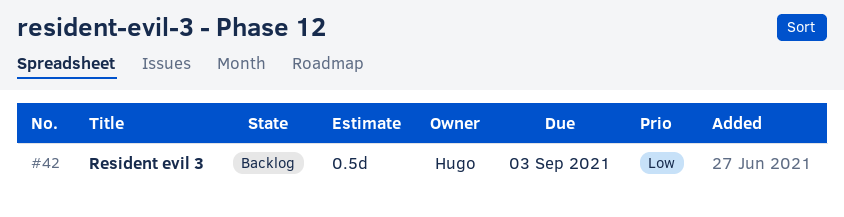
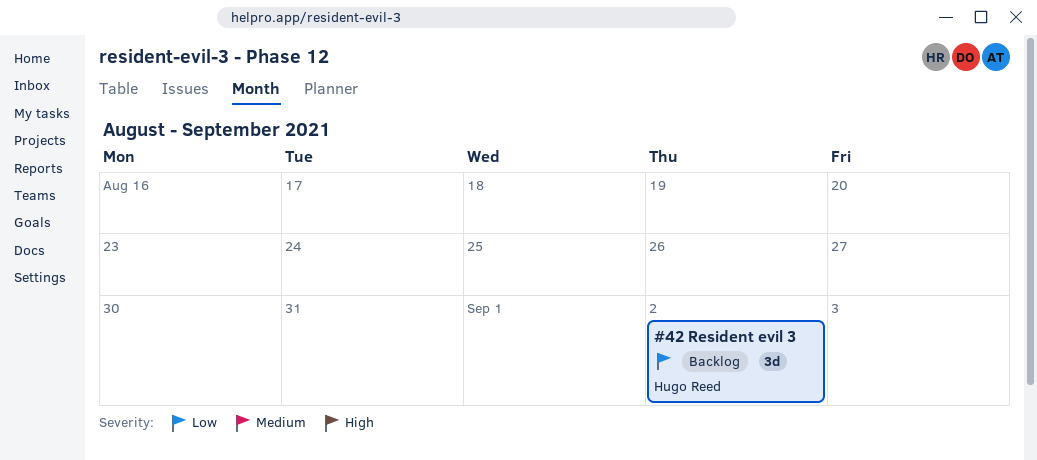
#42, estimate: 0.5d -> 3d
#42, due: Sep 3 -> Sep 2

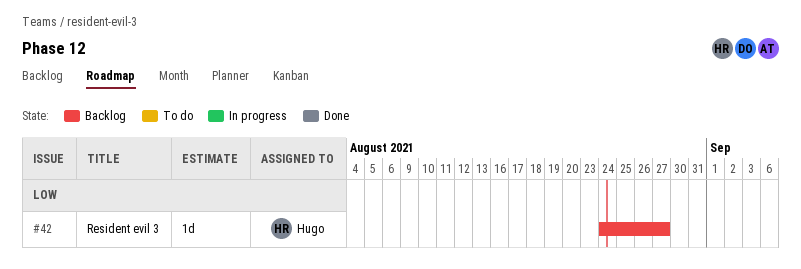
#42, estimate: 3d -> 1d
#42, due: Sep 2 -> Aug 27

